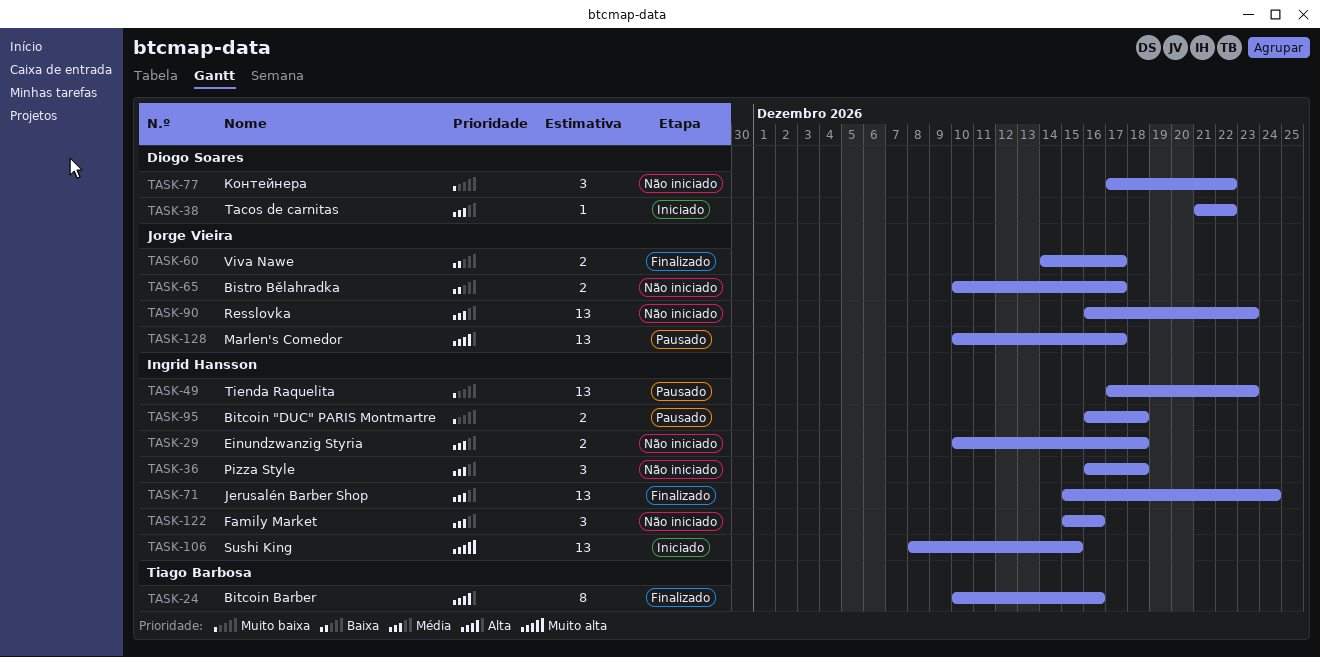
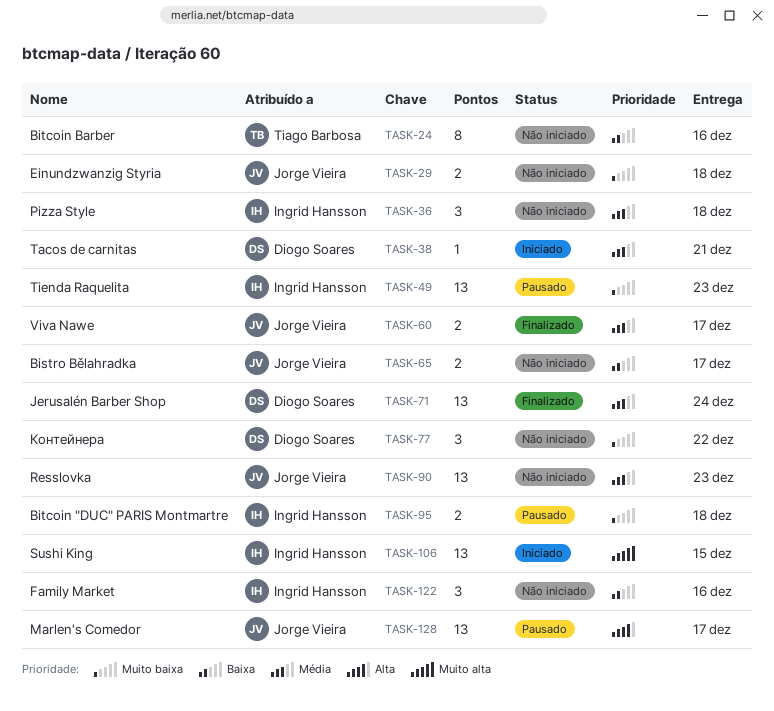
TASK-24, status: Finalizado -> Não iniciado
TASK-24, priority: Alta -> Baixa
TASK-29, owner: Ingrid Hansson -> Jorge Vieira
TASK-29, priority: Média -> Muito baixa
TASK-38, due: Dec 22 -> Dec 21
TASK-60, priority: Baixa -> Média
TASK-71, owner: Ingrid Hansson -> Diogo Soares
TASK-122, priority: Média -> Baixa

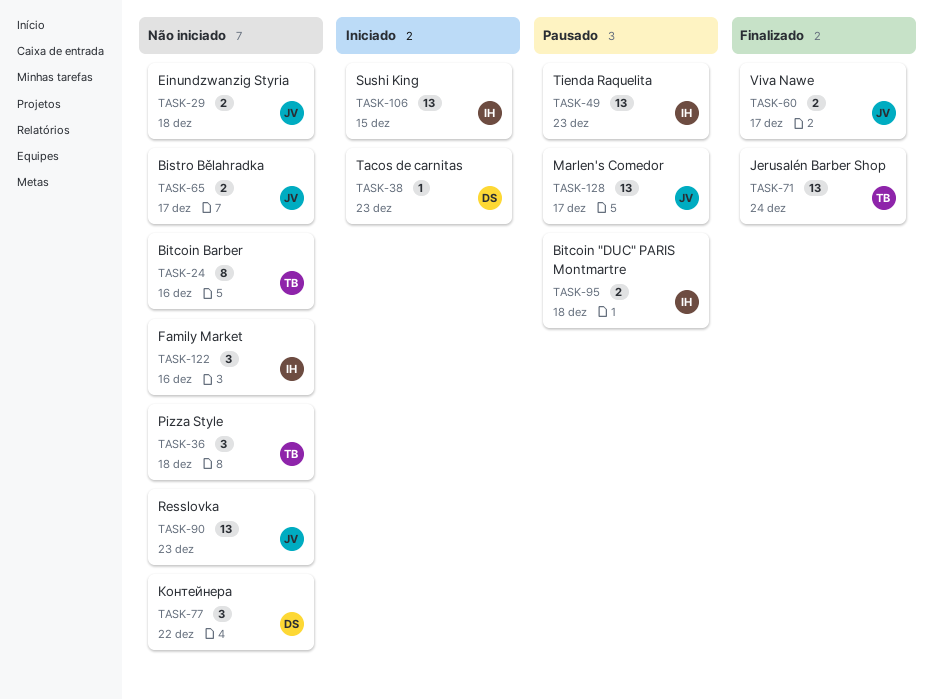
TASK-36, owner: Ingrid Hansson -> Tiago Barbosa
TASK-38, due: Dec 21 -> Dec 23
TASK-71, owner: Diogo Soares -> Tiago Barbosa

